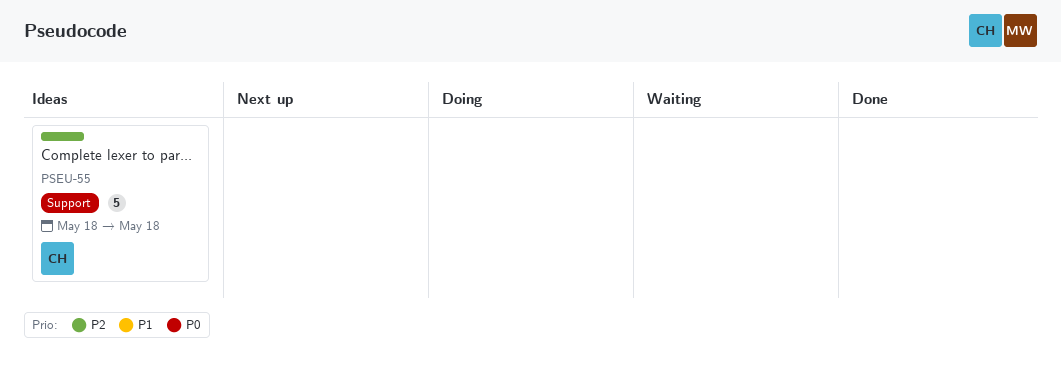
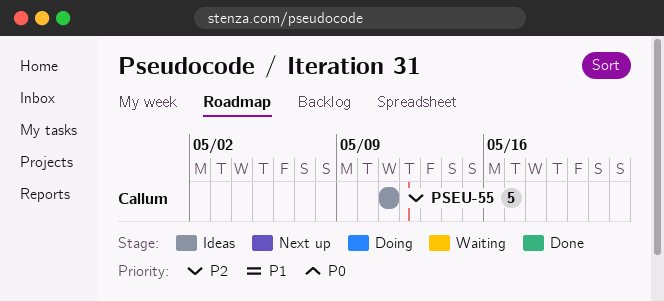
PSEU-55, start: May 18 -> May 11
PSEU-55, due: May 18 -> May 11

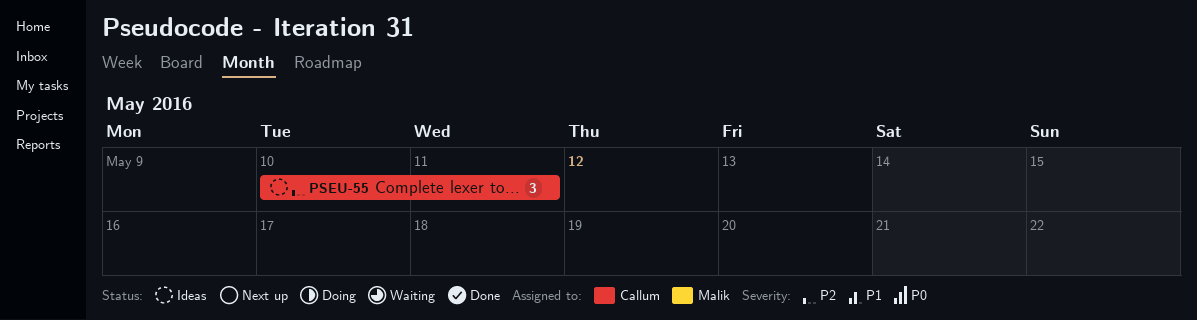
PSEU-55, estimate: 5 -> 3
PSEU-55, start: May 11 -> May 10

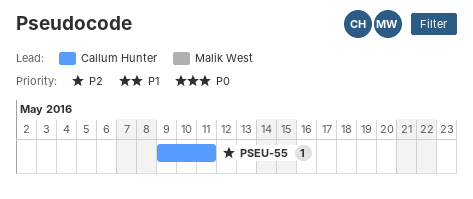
PSEU-55, estimate: 3 -> 1
PSEU-55, start: May 10 -> May 9

